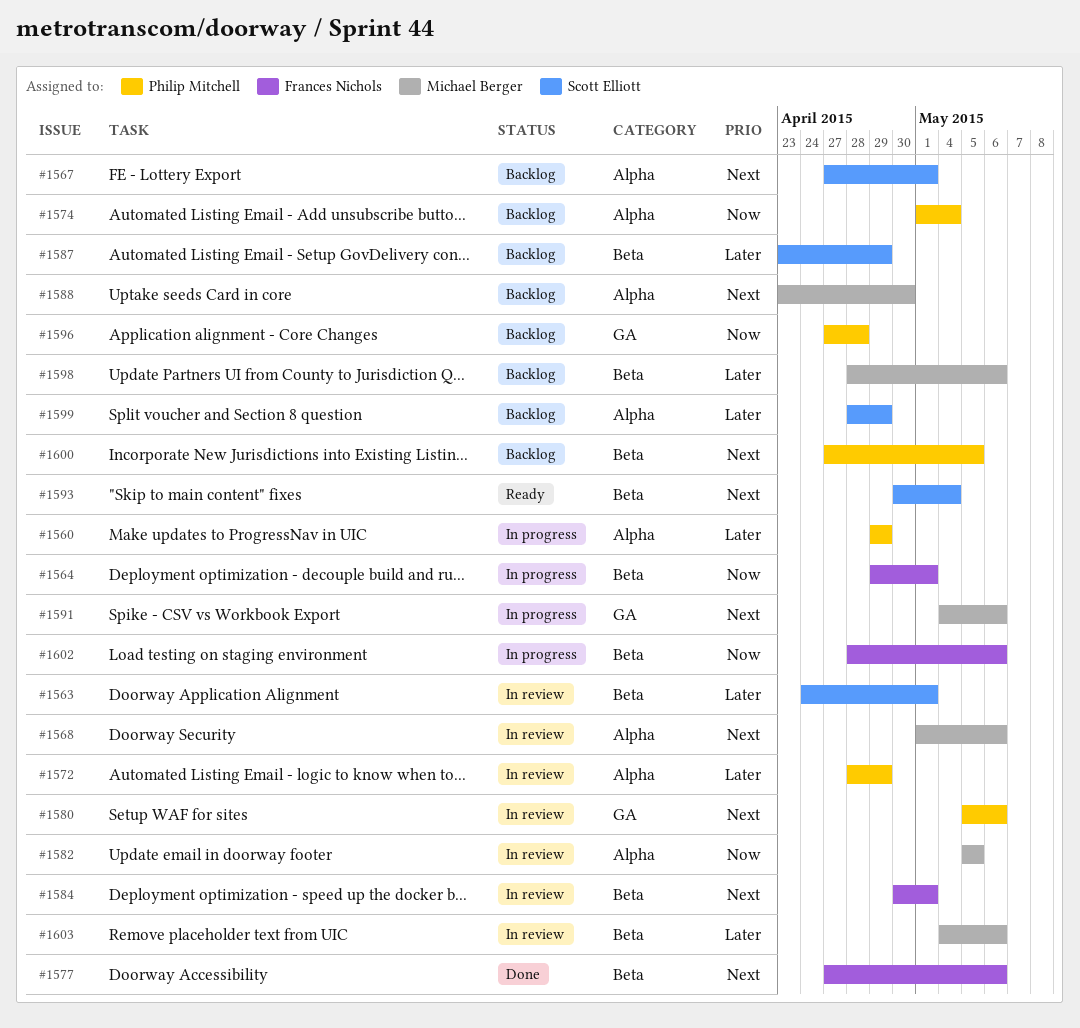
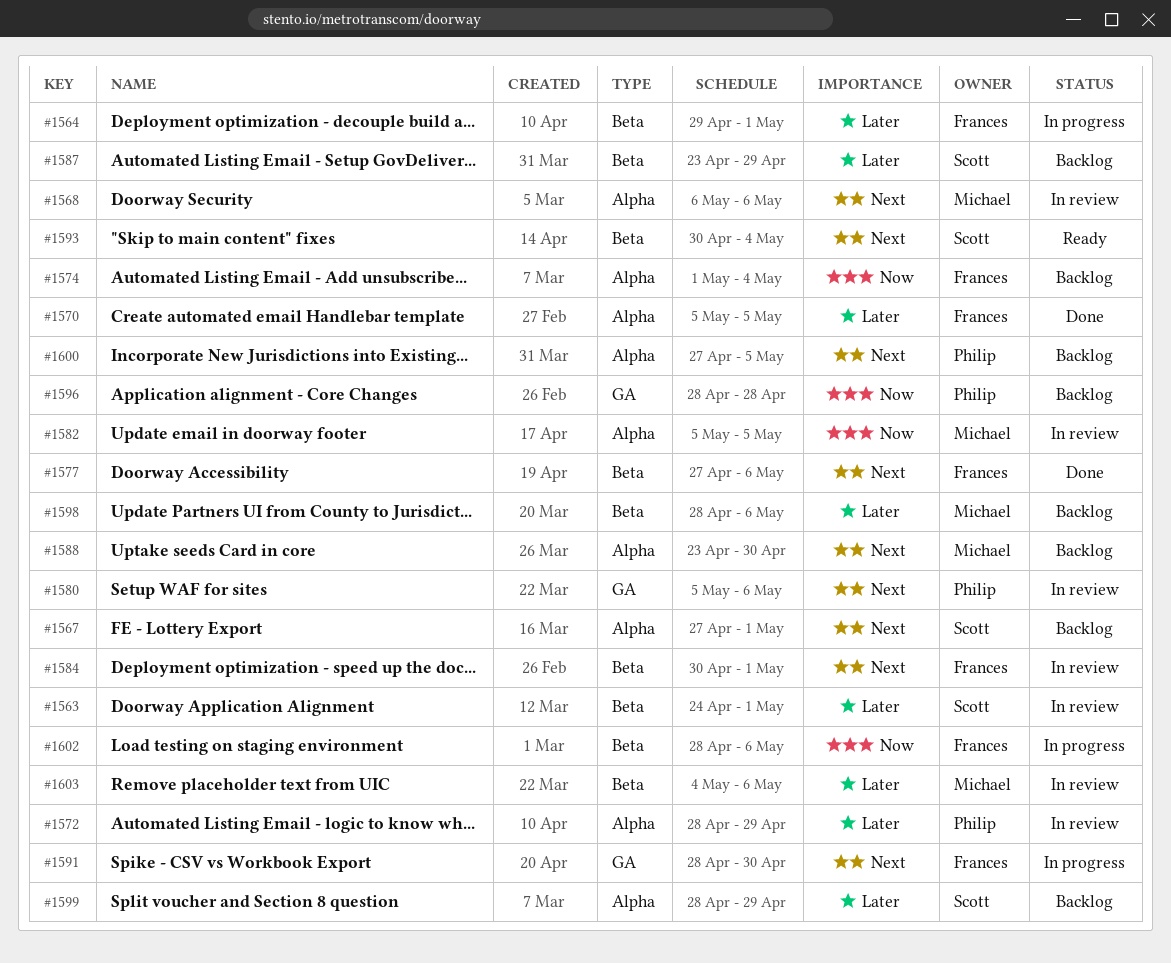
#1560: present -> none
#1564, priority: Now -> Later
#1568, start: May 1 -> May 6
#1570: none -> present
#1574, owner: Philip Mitchell -> Frances Nichols
#1591, owner: Michael Berger -> Frances Nichols
#1591, start: May 4 -> Apr 28
#1591, due: May 6 -> Apr 30
#1596, start: Apr 27 -> Apr 28
#1600, label: Beta -> Alpha

